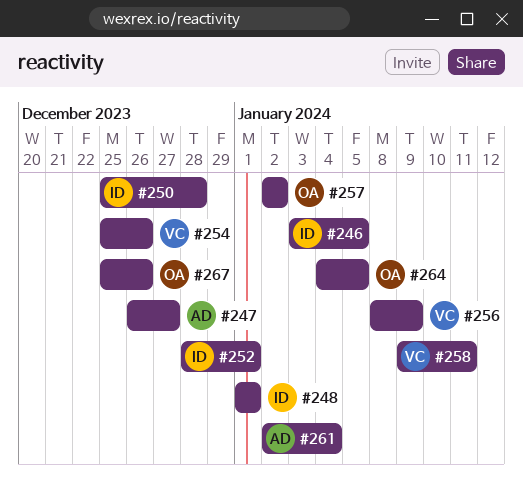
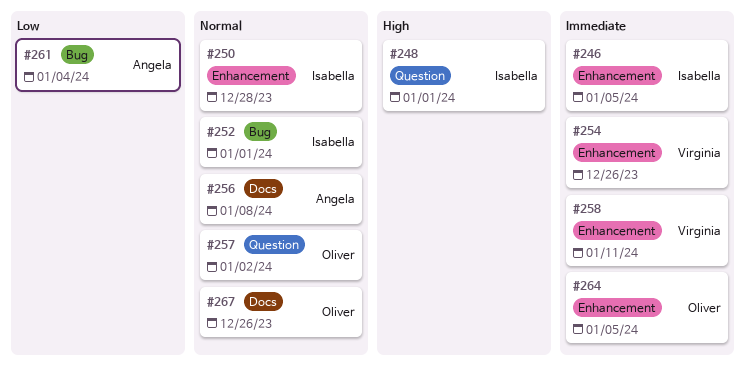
#247: present -> none
#256, owner: Virginia -> Angela
#256, due: Jan 9 -> Jan 8

